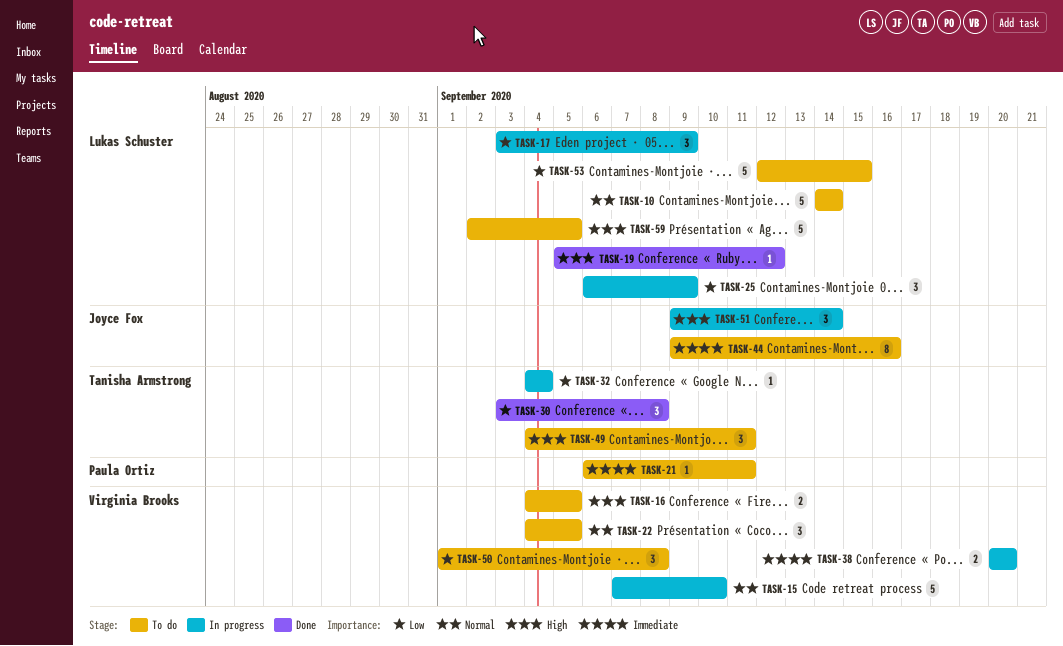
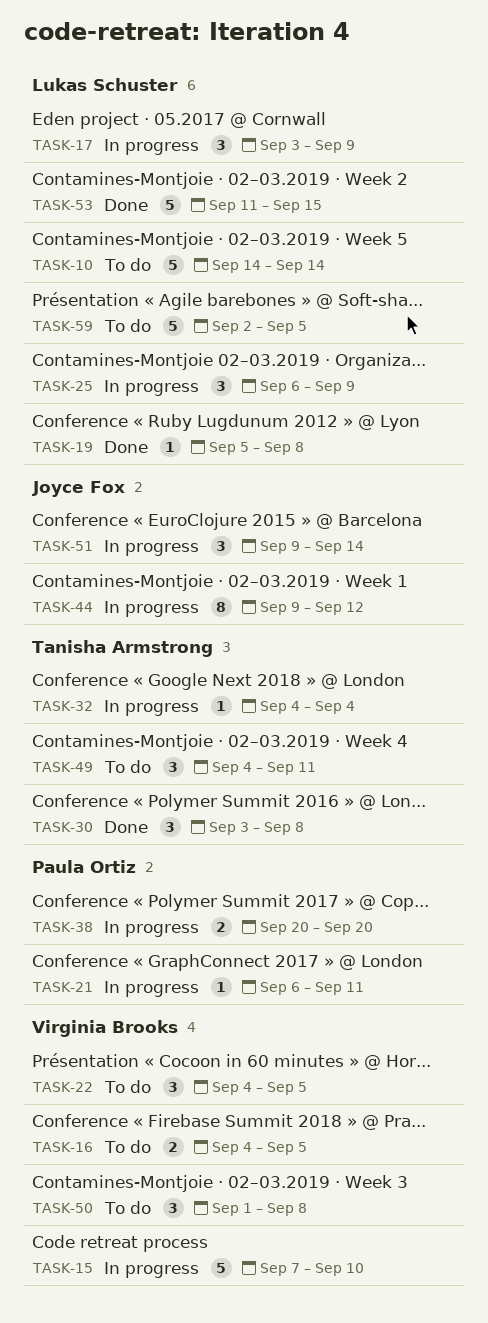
TASK-19, due: Sep 12 -> Sep 8
TASK-21, status: To do -> In progress
TASK-38, owner: Virginia Brooks -> Paula Ortiz
TASK-44, status: To do -> In progress
TASK-44, due: Sep 16 -> Sep 12
TASK-53, status: To do -> Done
TASK-53, start: Sep 12 -> Sep 11

